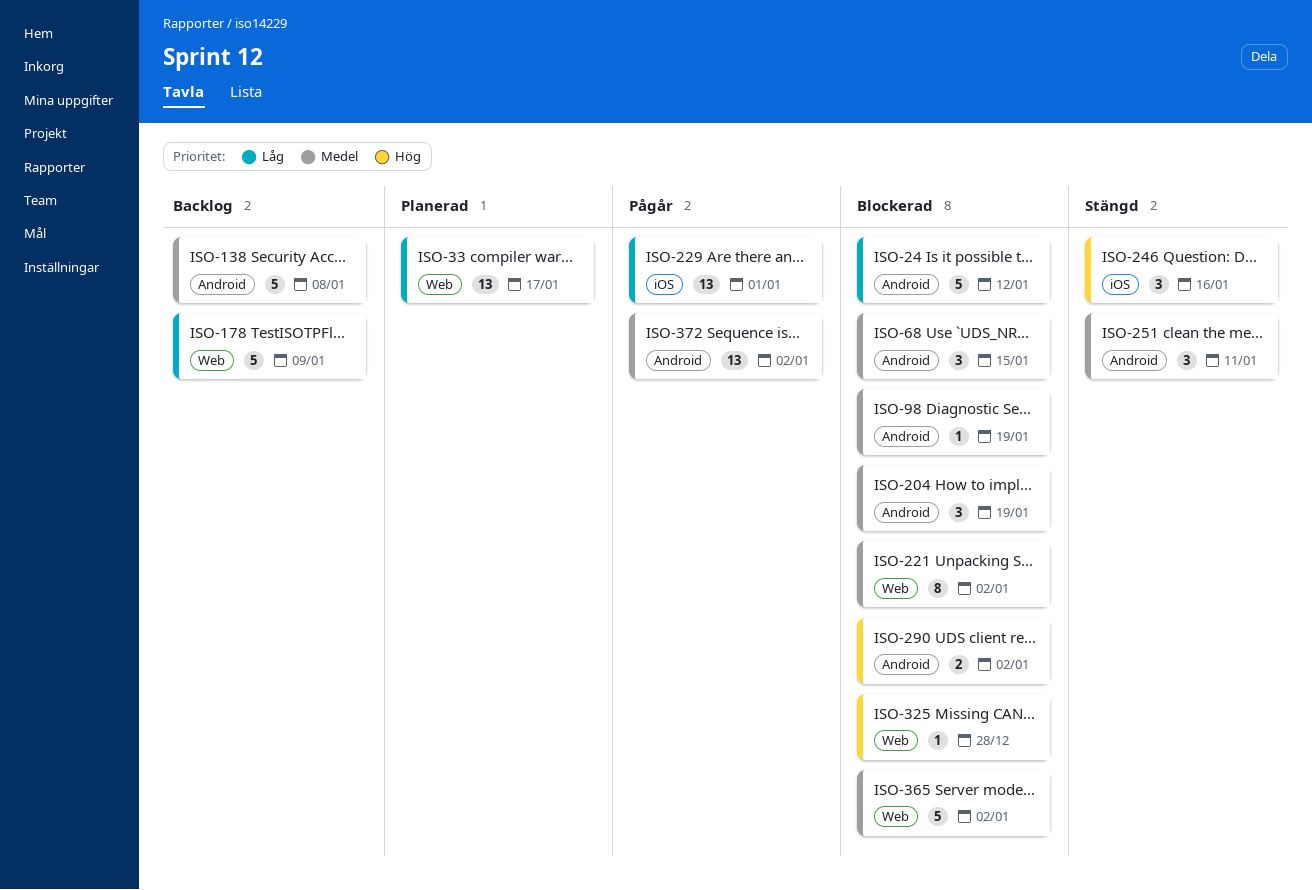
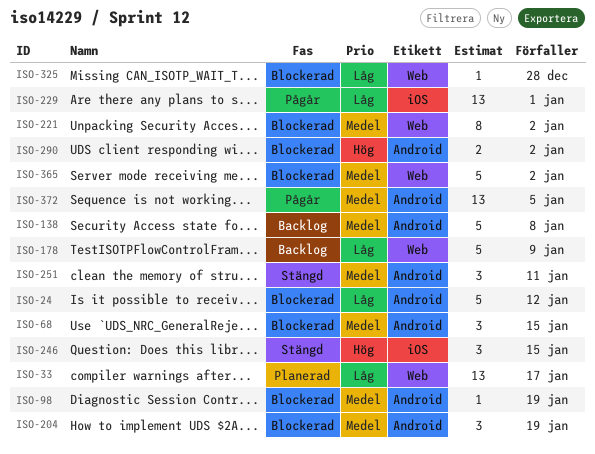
ISO-246, due: Jan 16 -> Jan 15
ISO-325, priority: Hög -> Låg
ISO-372, due: Jan 2 -> Jan 5

